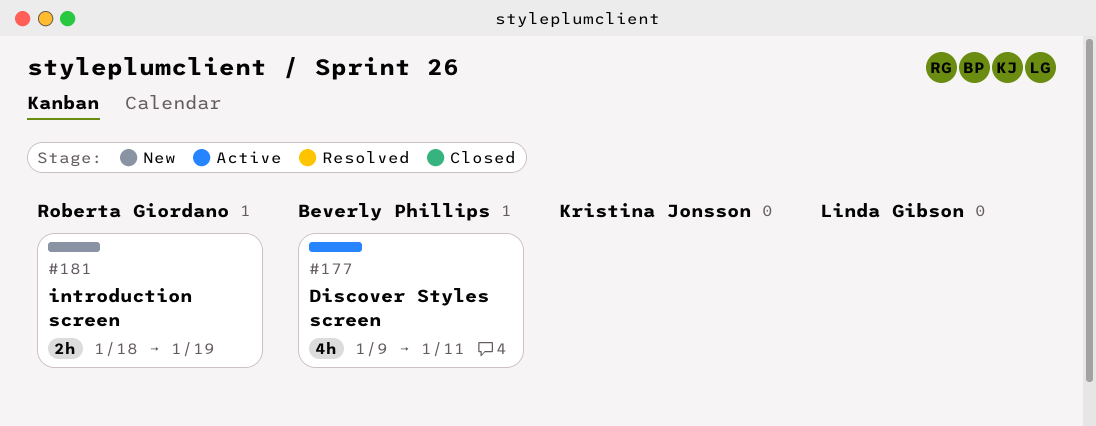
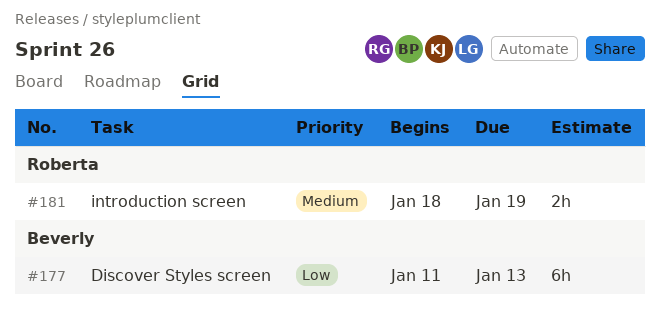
#177, estimate: 4h -> 6h
#177, start: Jan 9 -> Jan 11
#177, due: Jan 11 -> Jan 13

